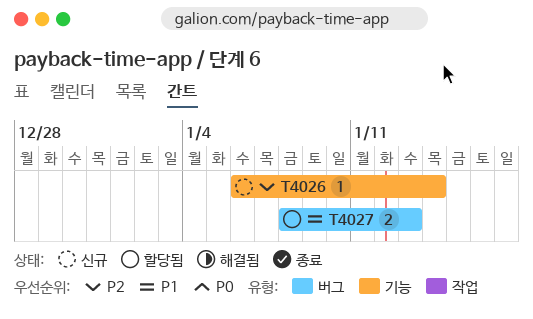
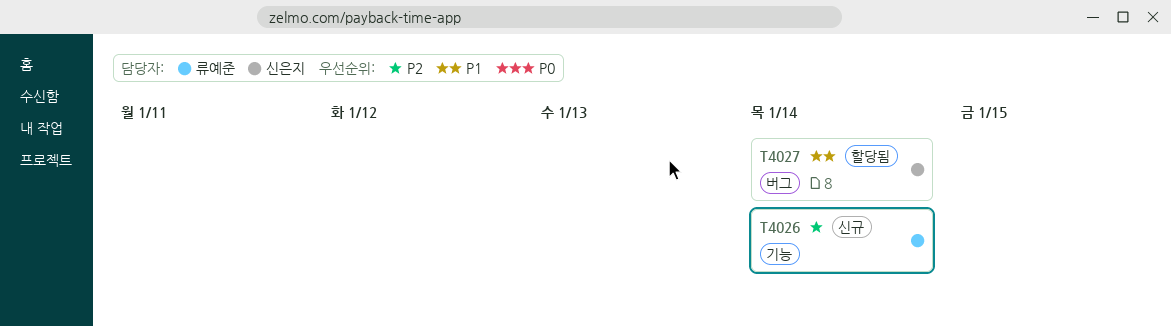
T4027, due: Jan 13 -> Jan 14

